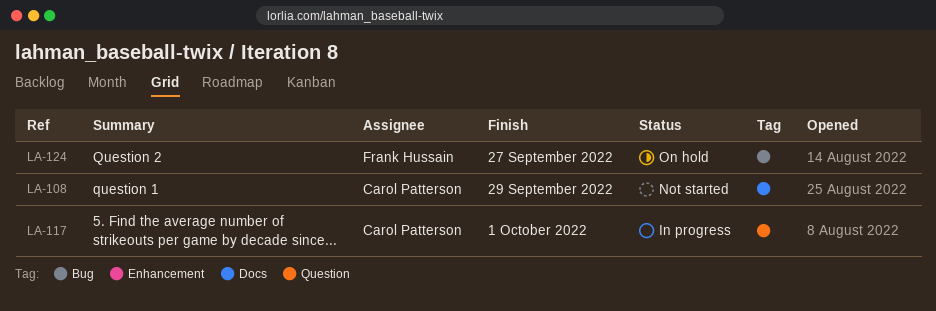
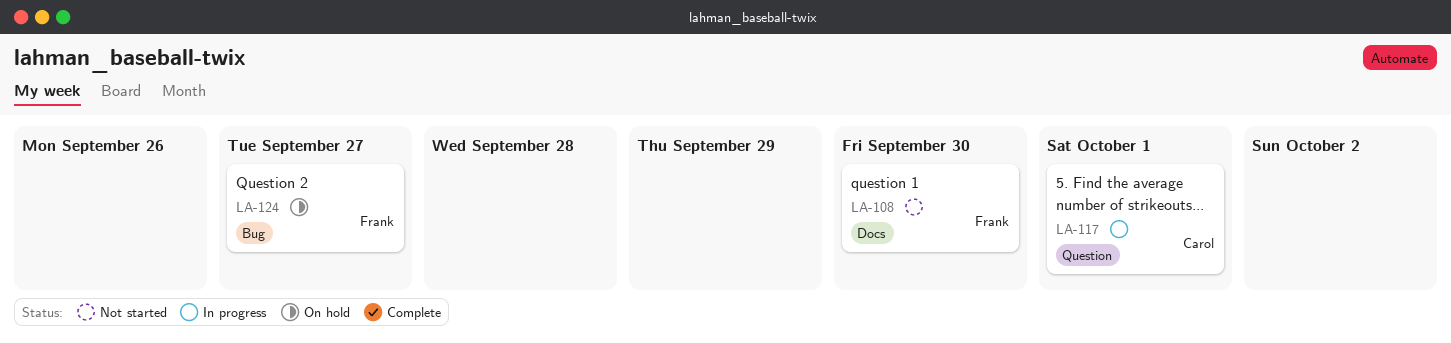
LA-108, owner: Carol Patterson -> Frank Hussain
LA-108, due: Sep 29 -> Sep 30

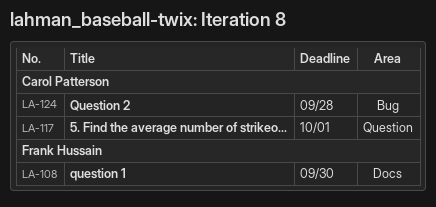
LA-124, owner: Frank Hussain -> Carol Patterson
LA-124, due: Sep 27 -> Sep 28

